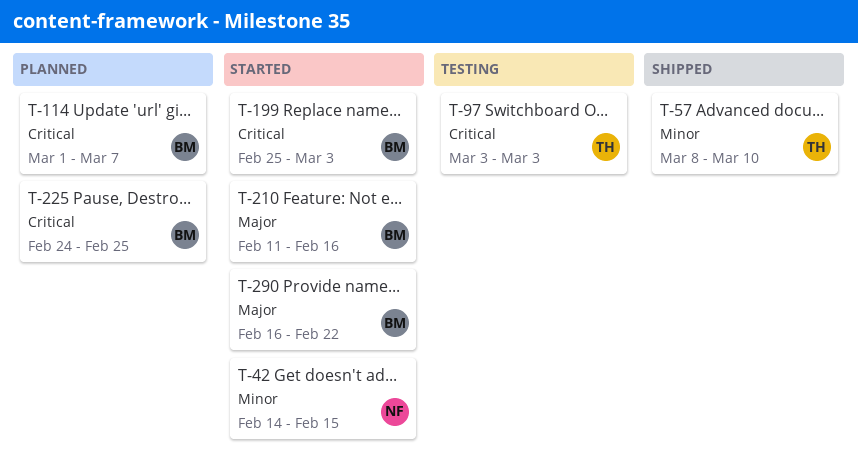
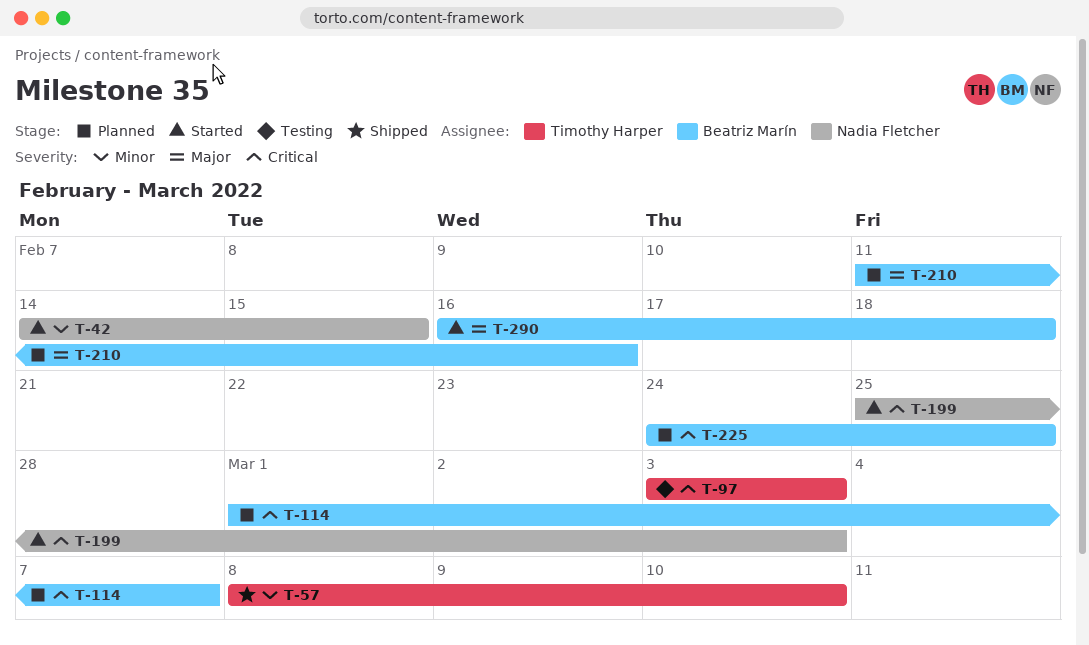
T-199, owner: Beatriz Marín -> Nadia Fletcher
T-210, status: Started -> Planned
T-290, due: Feb 22 -> Feb 18

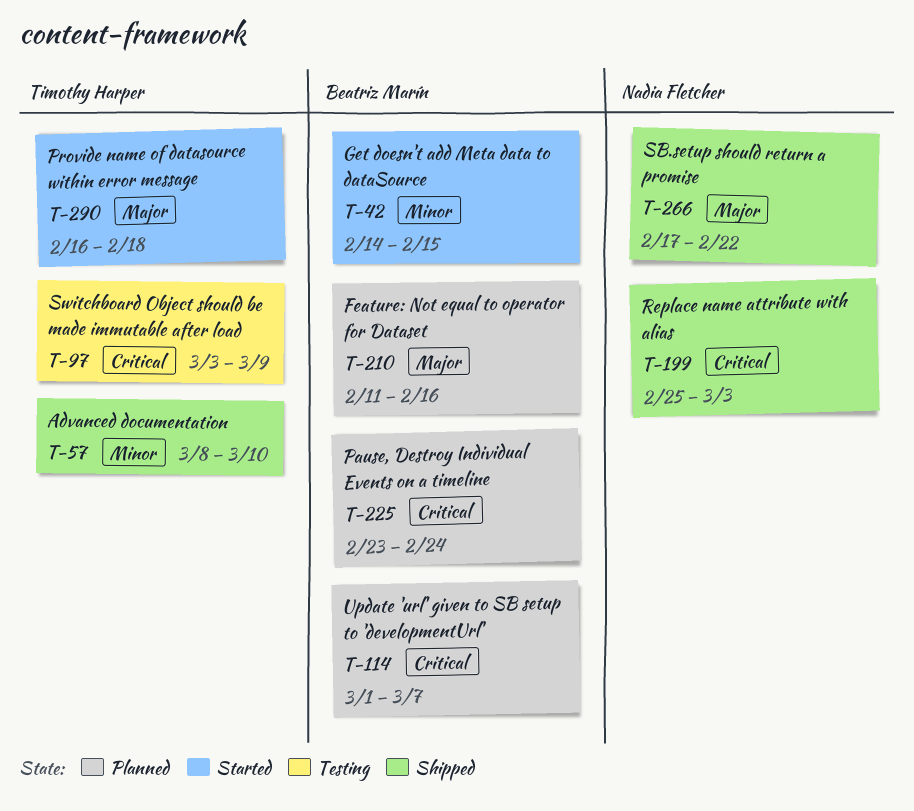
T-42, owner: Nadia Fletcher -> Beatriz Marín
T-97, due: Mar 3 -> Mar 9
T-199, status: Started -> Shipped
T-225, start: Feb 24 -> Feb 23
T-225, due: Feb 25 -> Feb 24
T-266: none -> present
T-290, owner: Beatriz Marín -> Timothy Harper

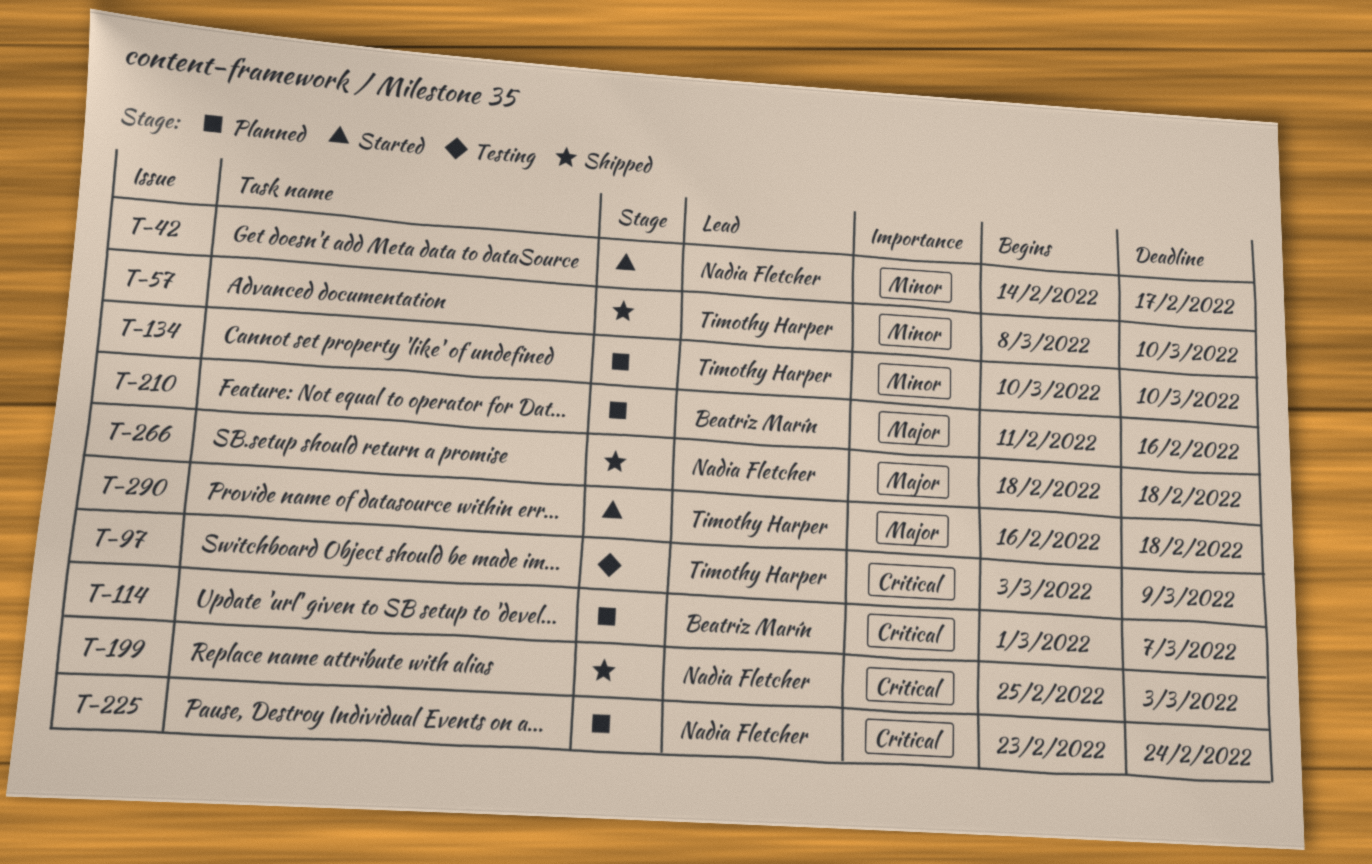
T-42, owner: Beatriz Marín -> Nadia Fletcher
T-42, due: Feb 15 -> Feb 17
T-134: none -> present
T-225, owner: Beatriz Marín -> Nadia Fletcher
T-266, start: Feb 17 -> Feb 18
T-266, due: Feb 22 -> Feb 18

